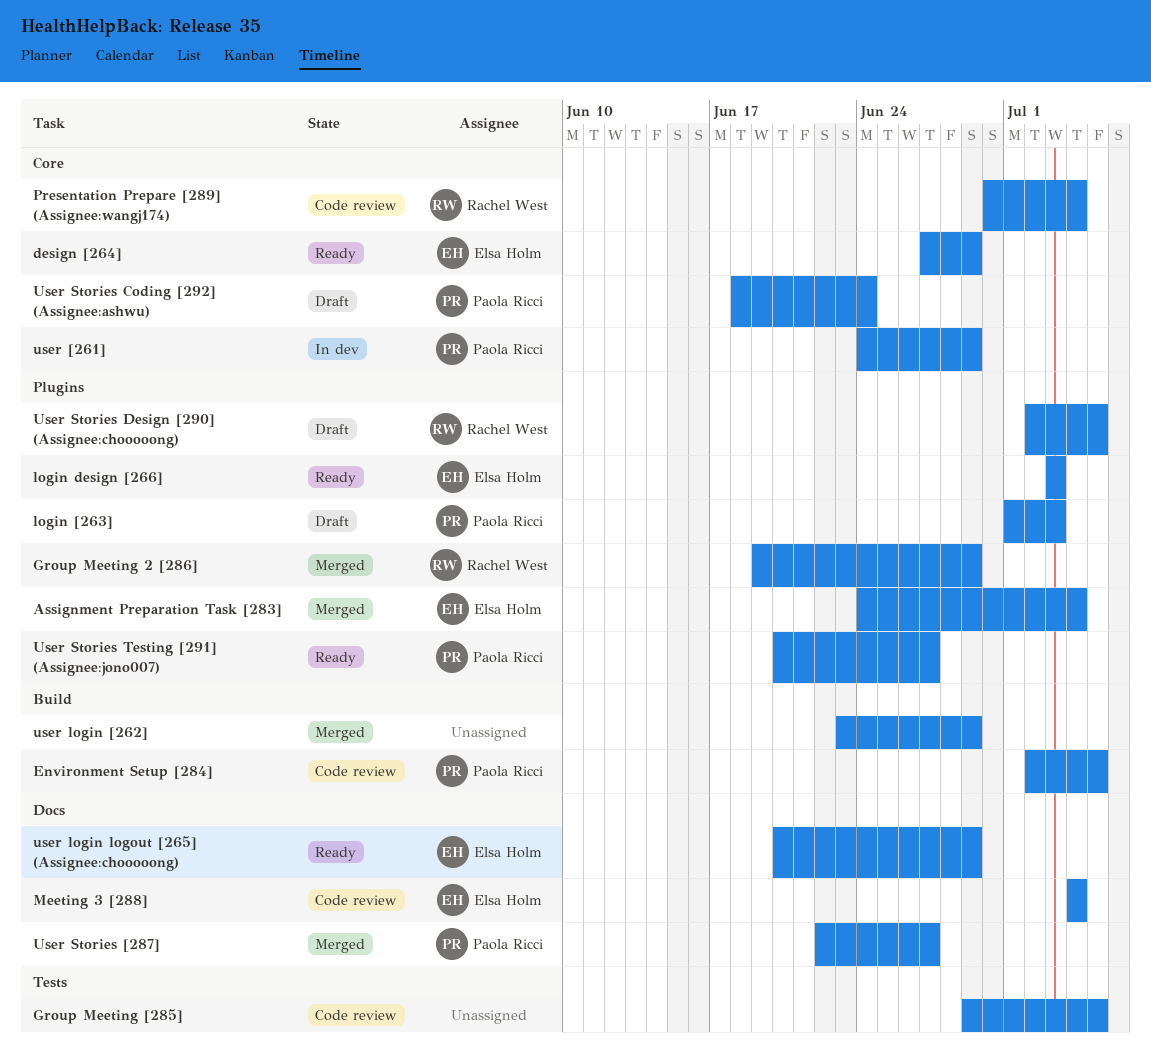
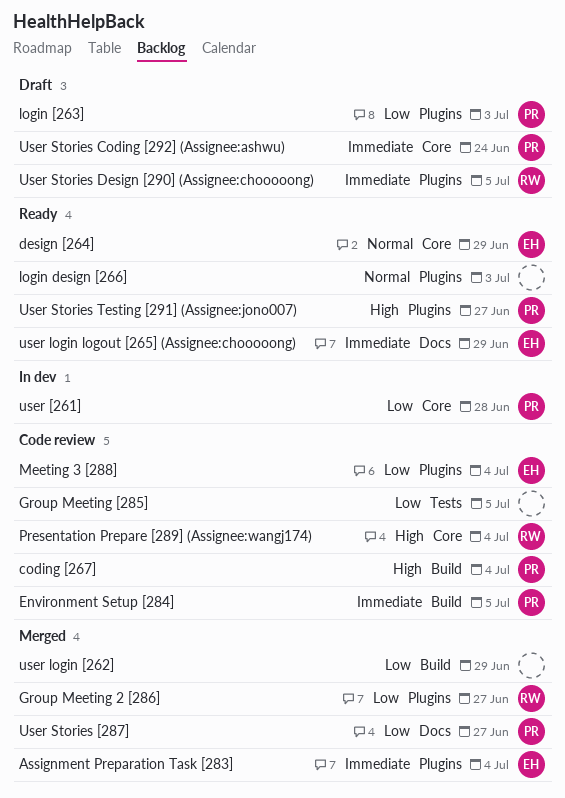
coding [267]: none -> present
Group Meeting 2 [286], due: Jun 29 -> Jun 27
login design [266], owner: Elsa Holm -> none
Meeting 3 [288], label: Docs -> Plugins
user [261], due: Jun 29 -> Jun 28

